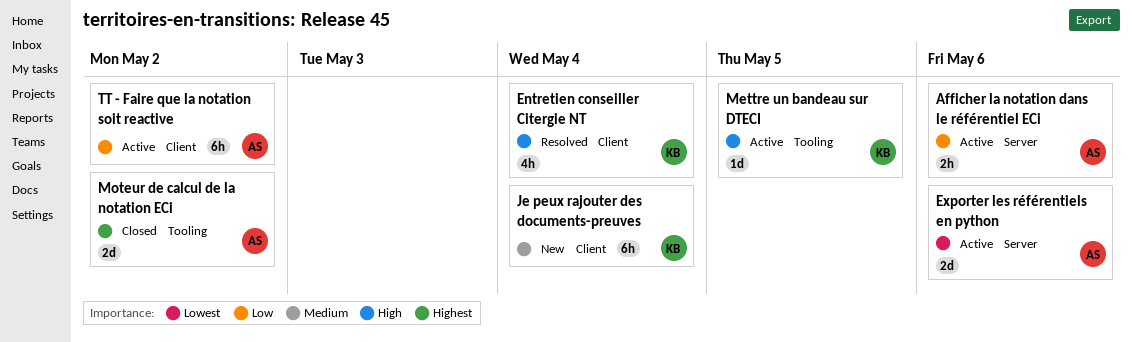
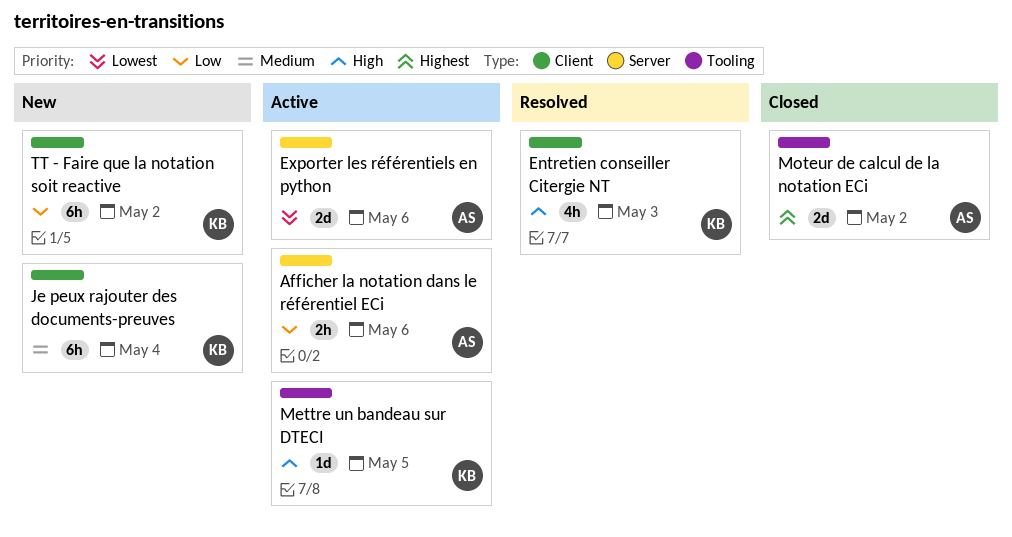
Entretien conseiller Citergie NT, due: May 4 -> May 3
TT - Faire que la notation soit reactive, status: Active -> New
TT - Faire que la notation soit reactive, owner: AS -> KB

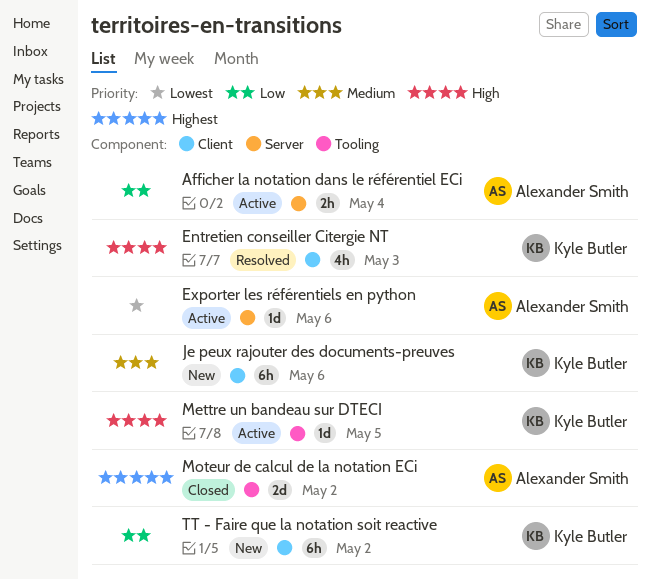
Afficher la notation dans le référentiel ECi, due: May 6 -> May 4
Exporter les référentiels en python, estimate: 2d -> 1d
Je peux rajouter des documents-preuves, due: May 4 -> May 6

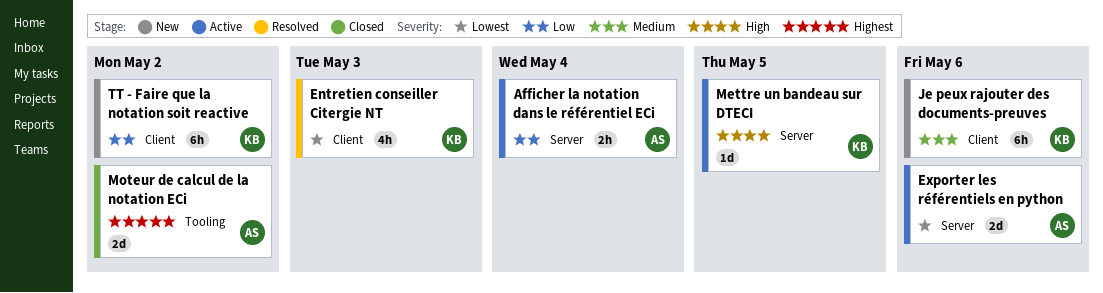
Entretien conseiller Citergie NT, priority: High -> Lowest
Exporter les référentiels en python, estimate: 1d -> 2d
Mettre un bandeau sur DTECI, label: Tooling -> Server

